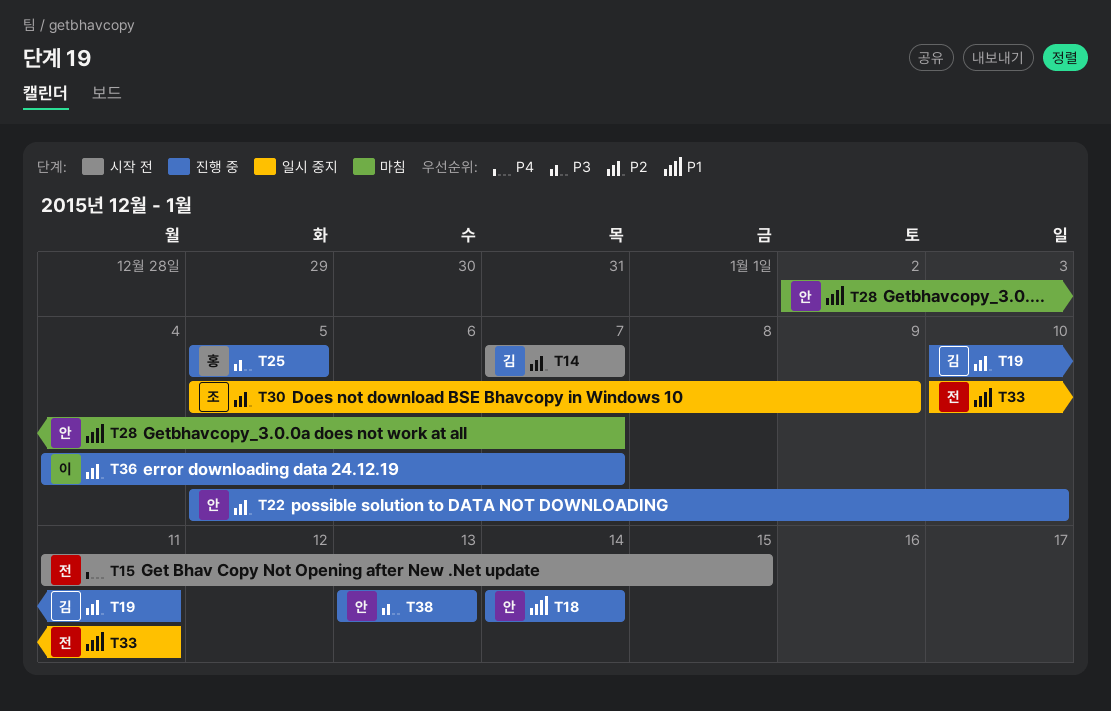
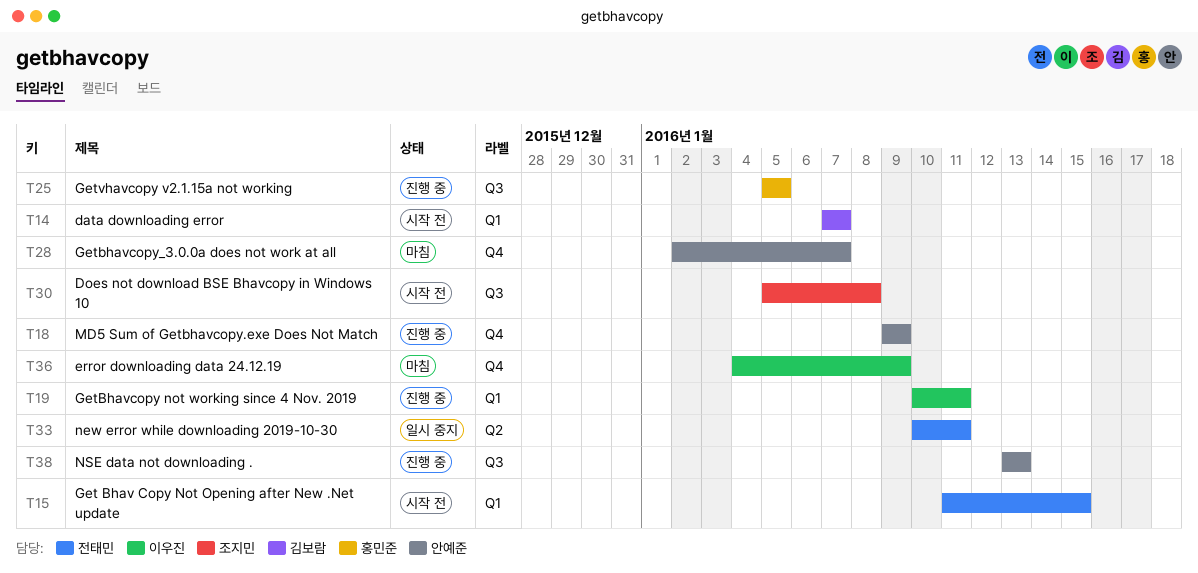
T18, start: Jan 14 -> Jan 9
T18, due: Jan 14 -> Jan 9
T19, owner: 김보람 -> 이우진
T22: present -> none
T30, status: 일시 중지 -> 시작 전
T30, due: Jan 9 -> Jan 8
T36, status: 진행 중 -> 마침
T36, due: Jan 7 -> Jan 9

